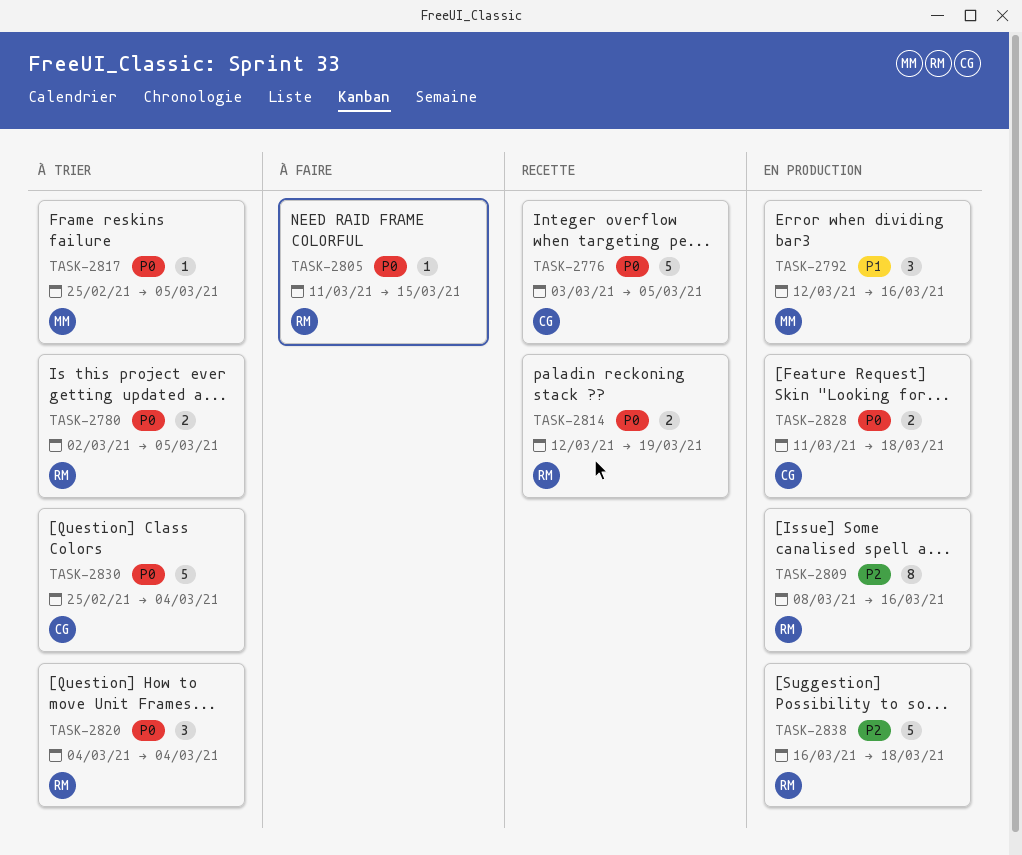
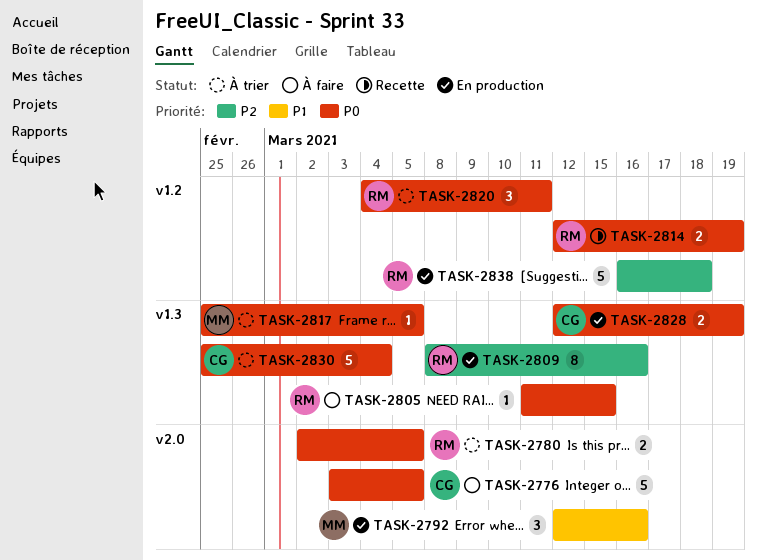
TASK-2776, status: Recette -> À faire
TASK-2820, due: Mar 4 -> Mar 11
TASK-2828, start: Mar 11 -> Mar 12
TASK-2828, due: Mar 18 -> Mar 19

